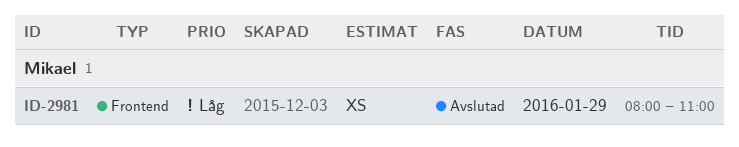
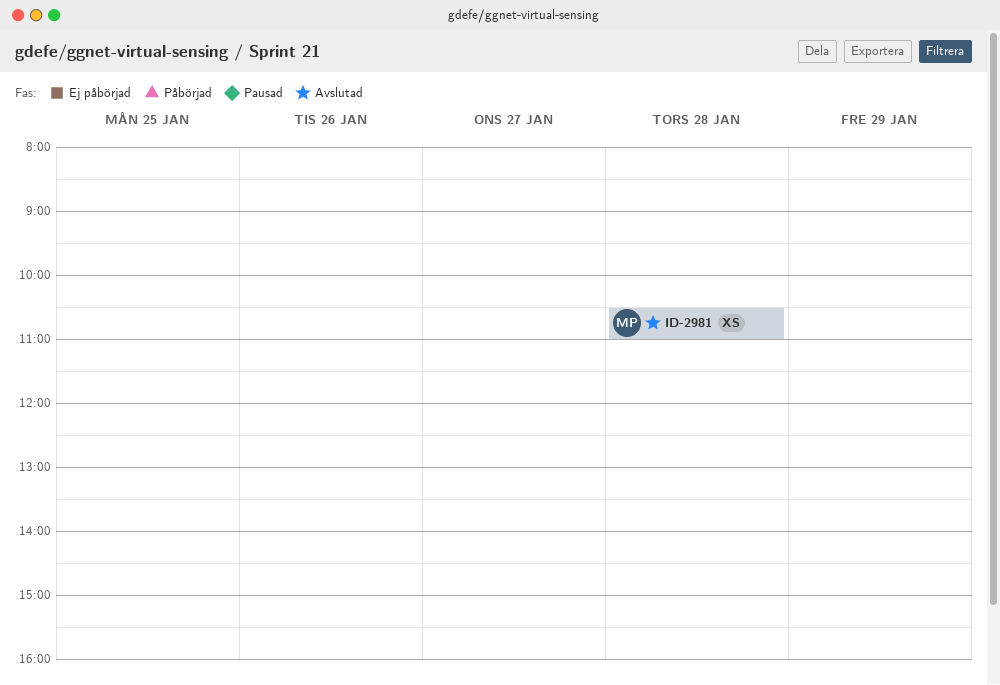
ID-2981, day: Jan 29 -> Jan 28
ID-2981, begins: 08:00 -> 10:30

